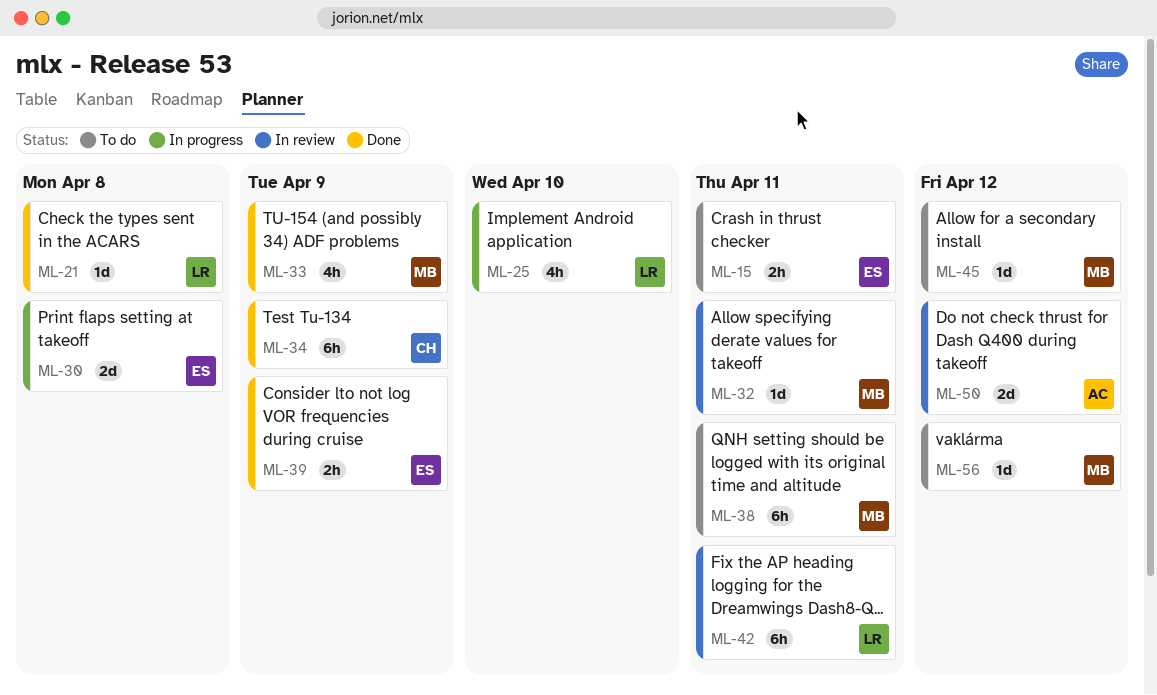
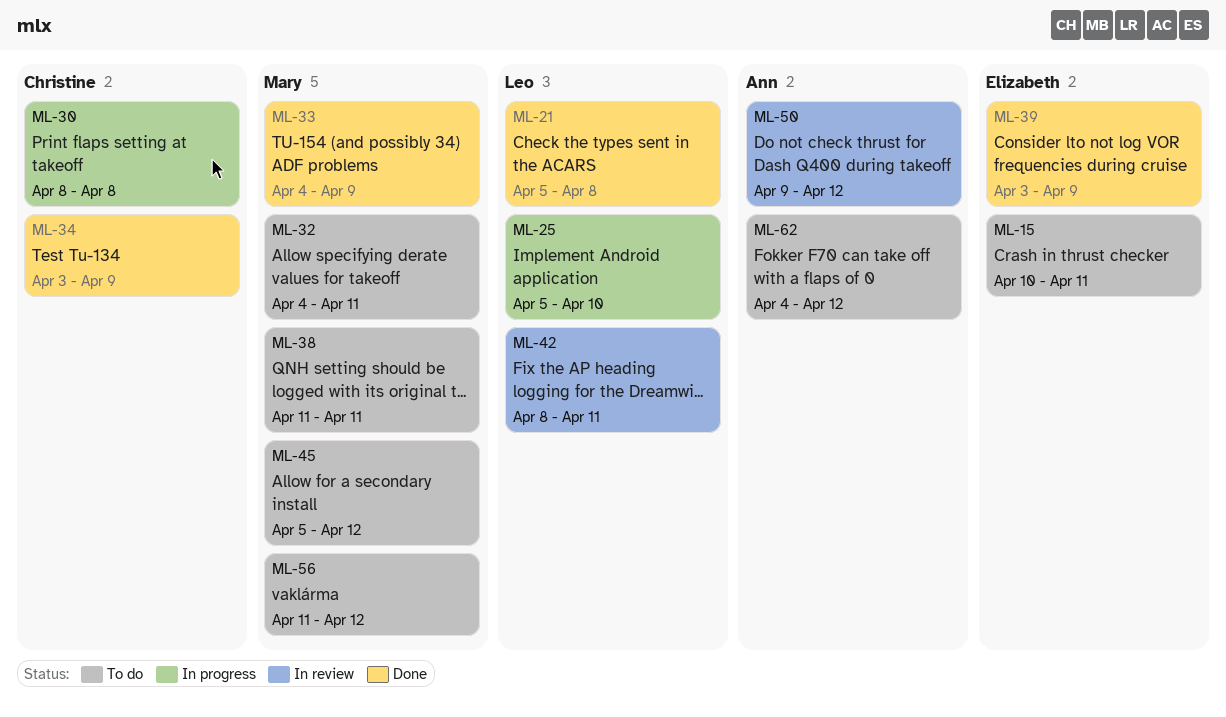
ML-30, owner: Elizabeth -> Christine
ML-32, status: In review -> To do
ML-62: none -> present

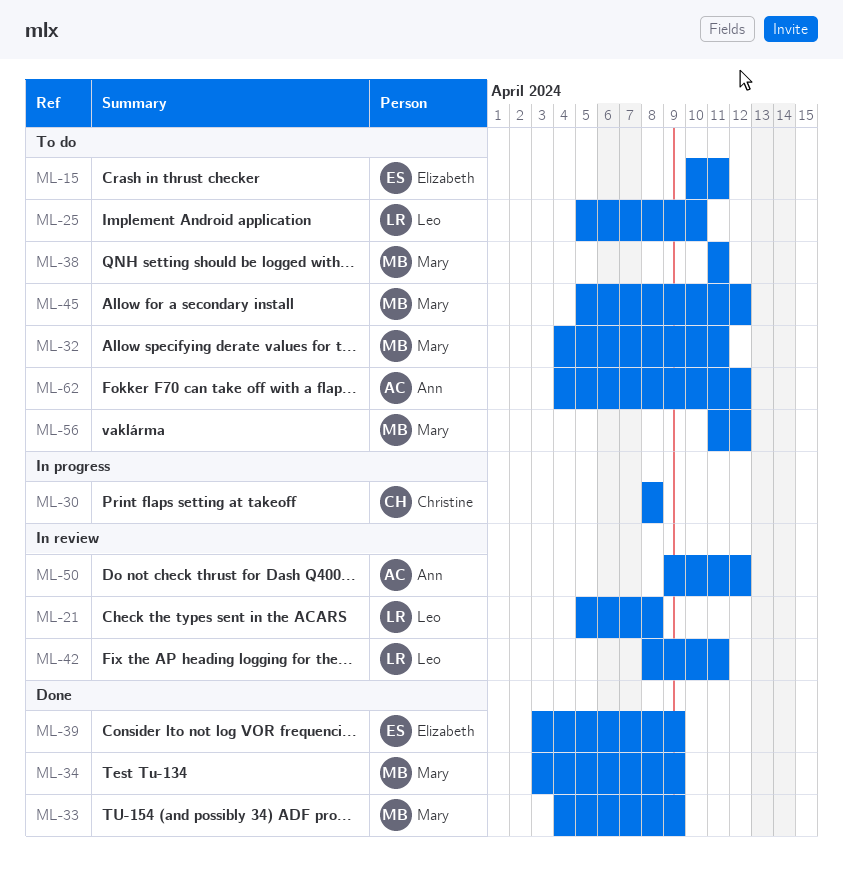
ML-21, status: Done -> In review
ML-25, status: In progress -> To do
ML-34, owner: Christine -> Mary

